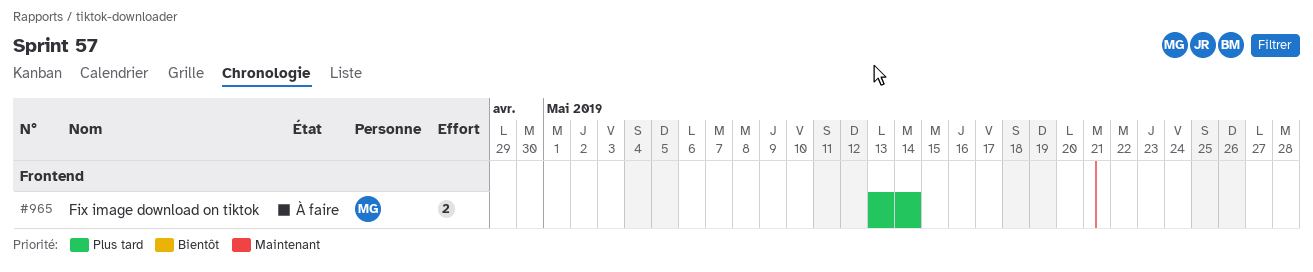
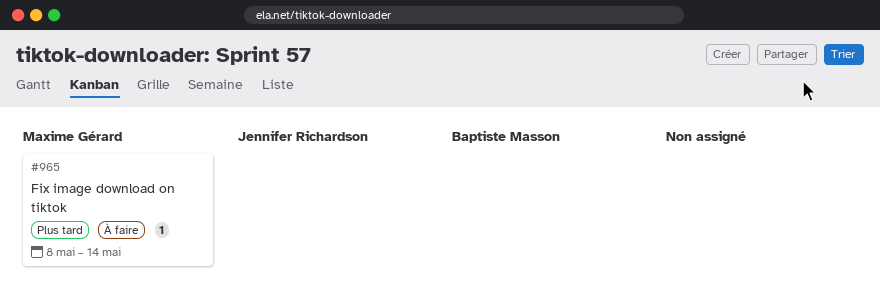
#965, estimate: 2 -> 1
#965, start: May 13 -> May 8

